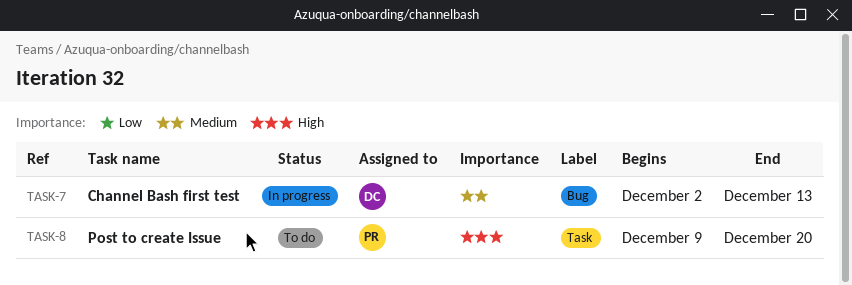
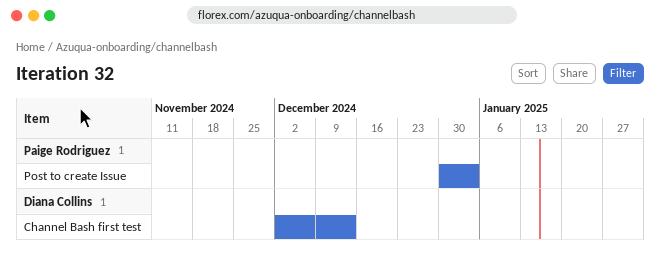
Post to create Issue, start: Dec 9 -> Dec 30
Post to create Issue, due: Dec 20 -> Jan 3

